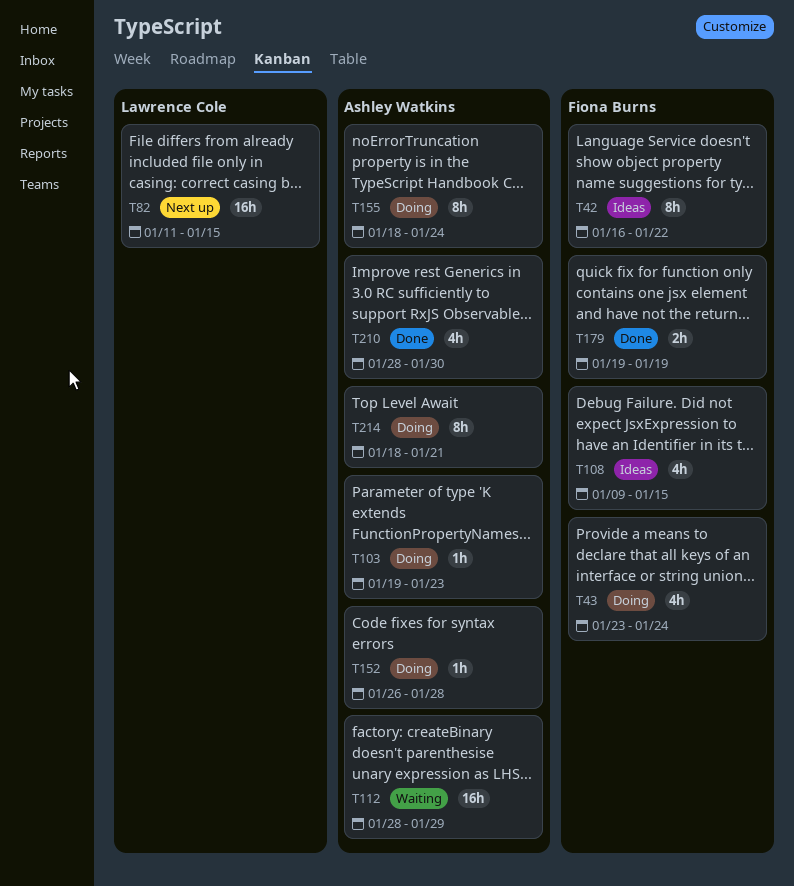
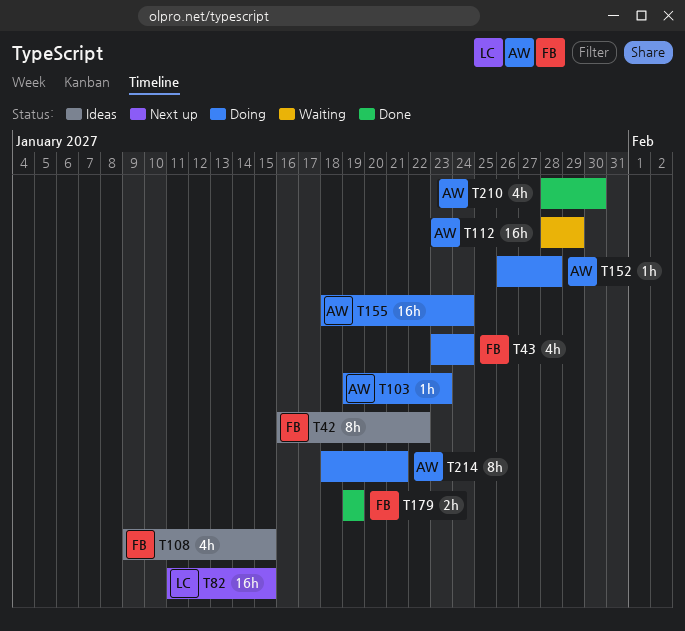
T155, estimate: 8h -> 16h

